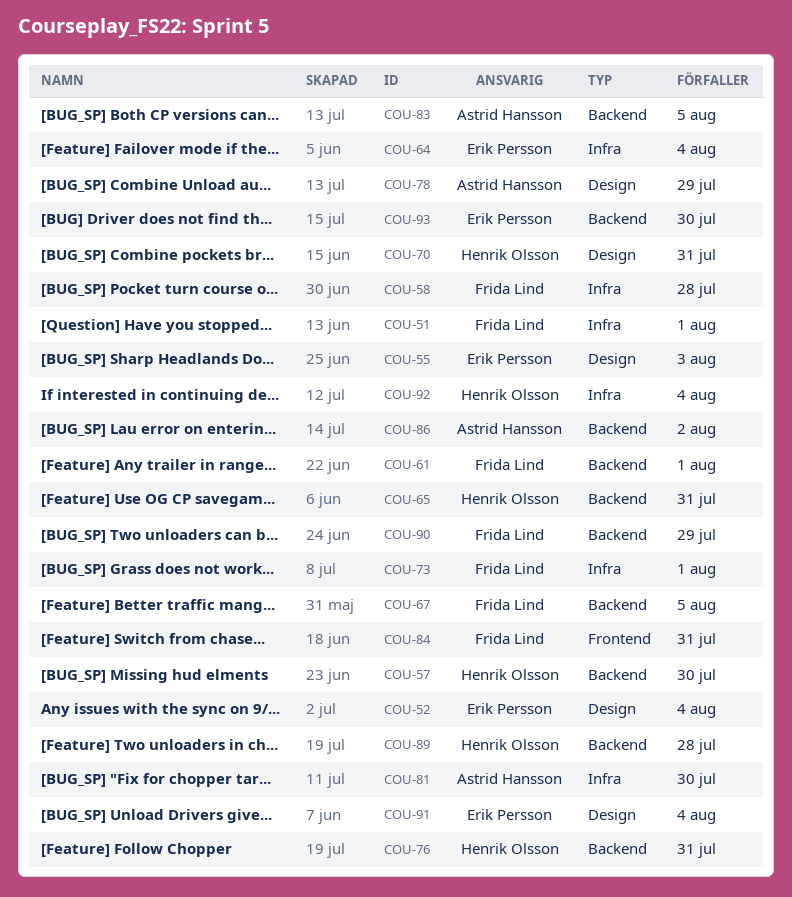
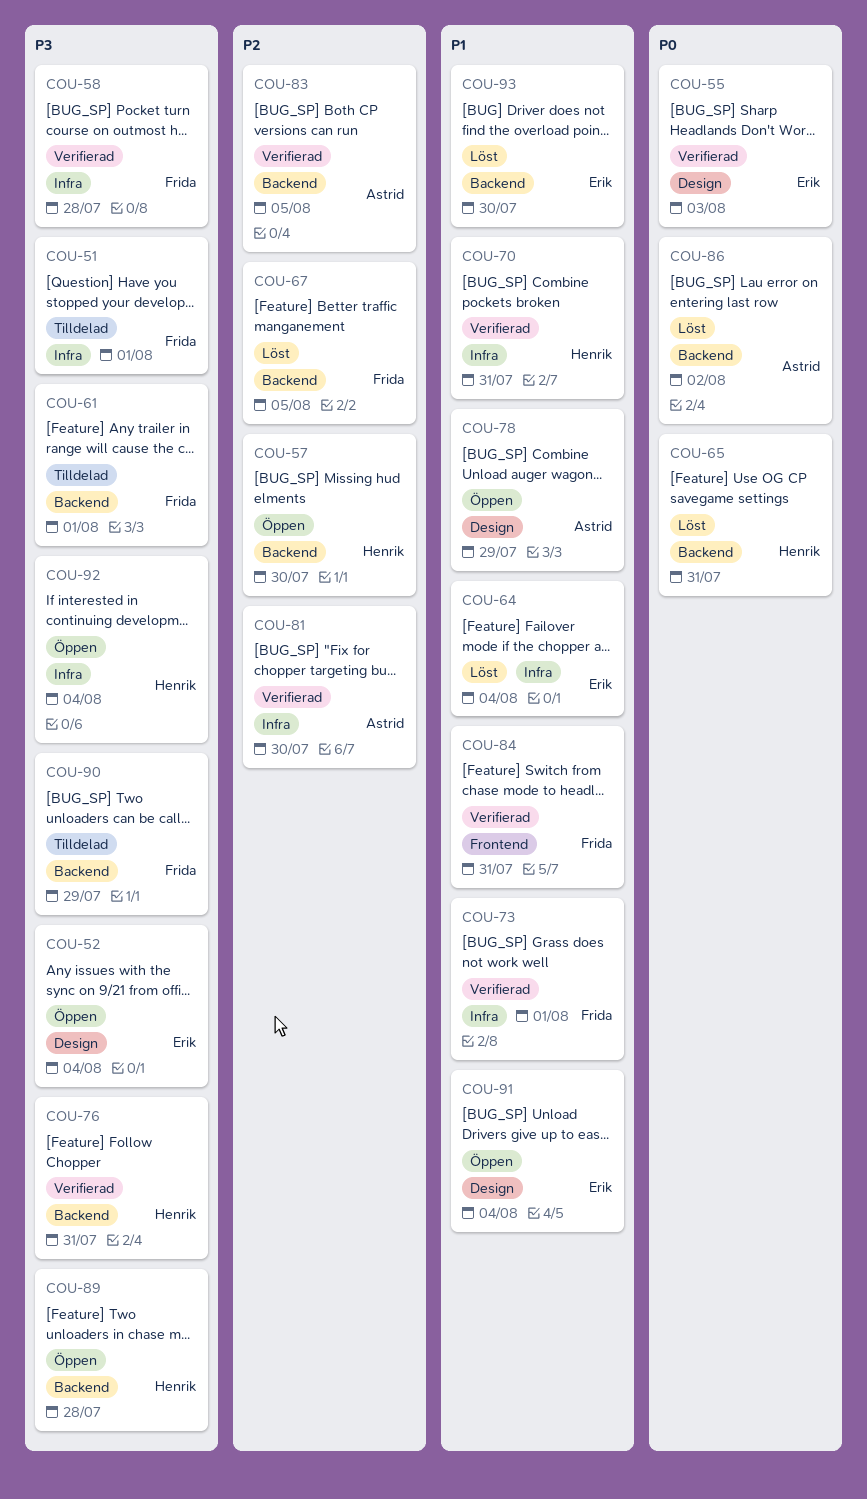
COU-70, label: Design -> Infra

